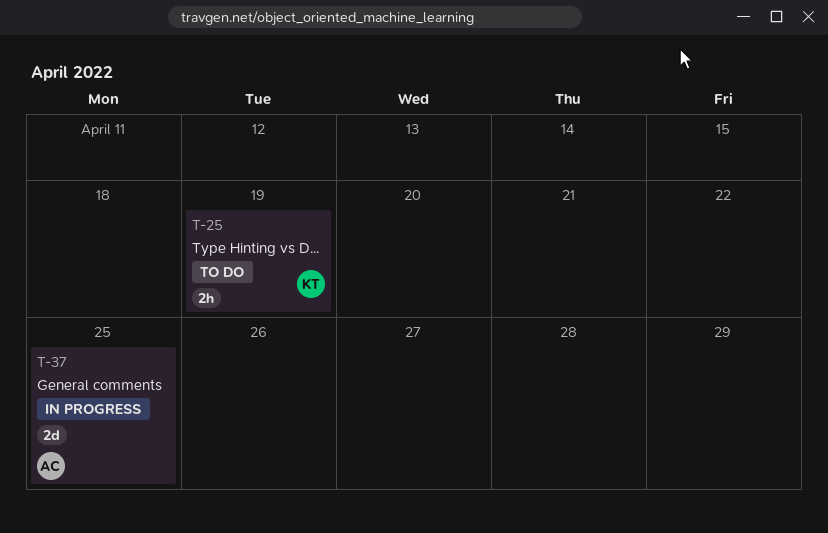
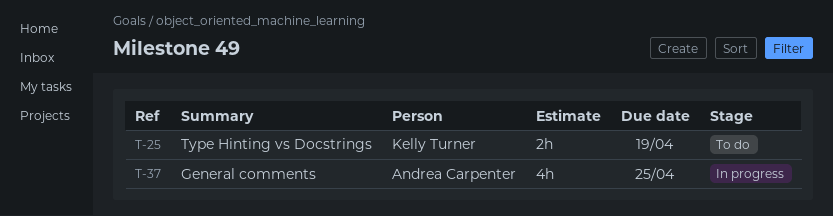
T-37, estimate: 2d -> 4h

